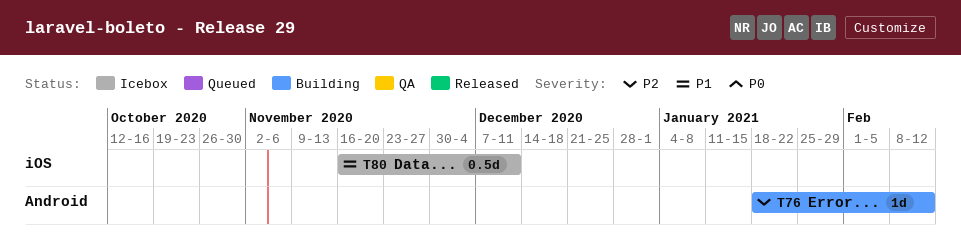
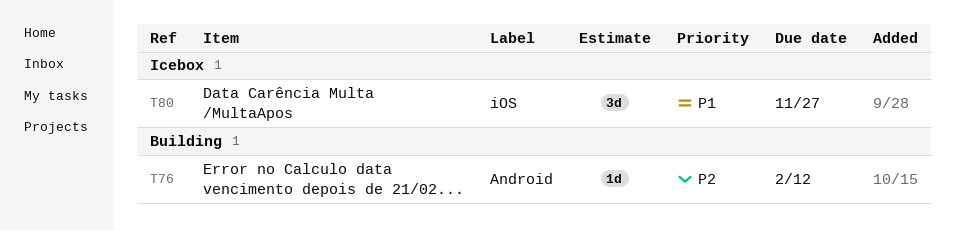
T80, estimate: 0.5d -> 3d
T80, due: Dec 11 -> Nov 27

